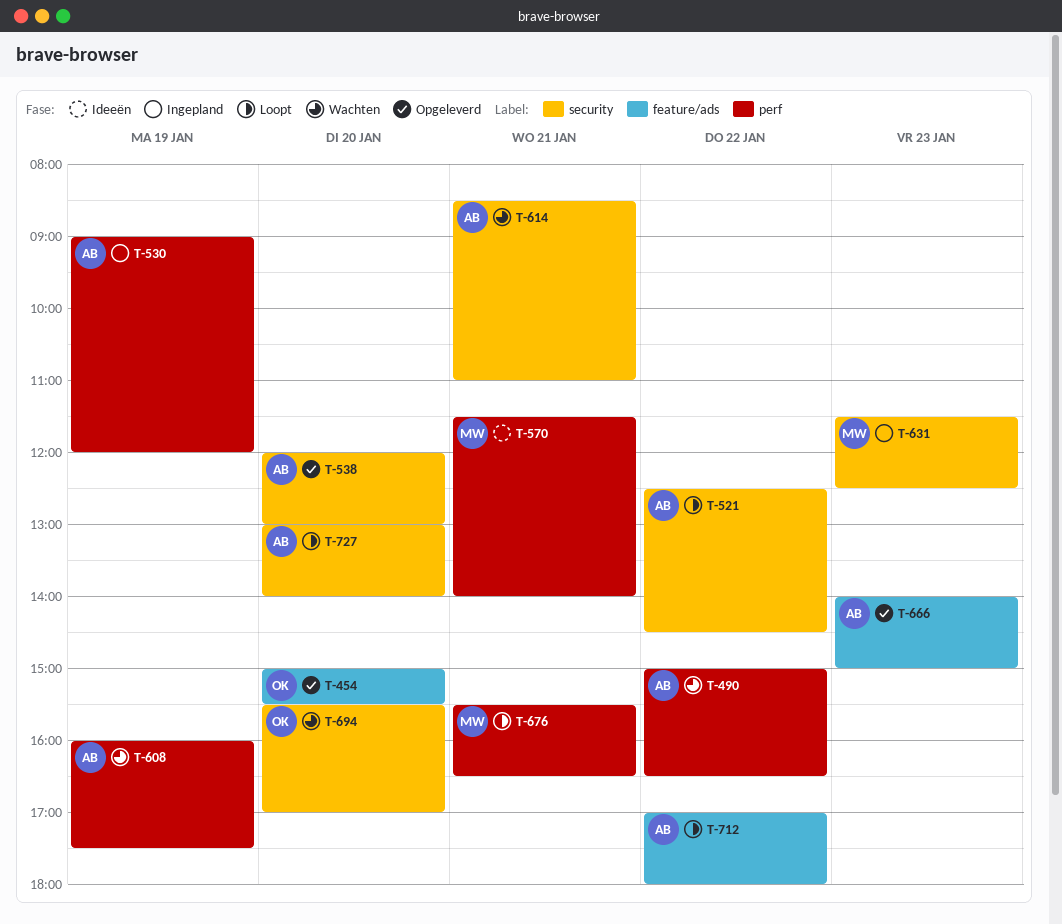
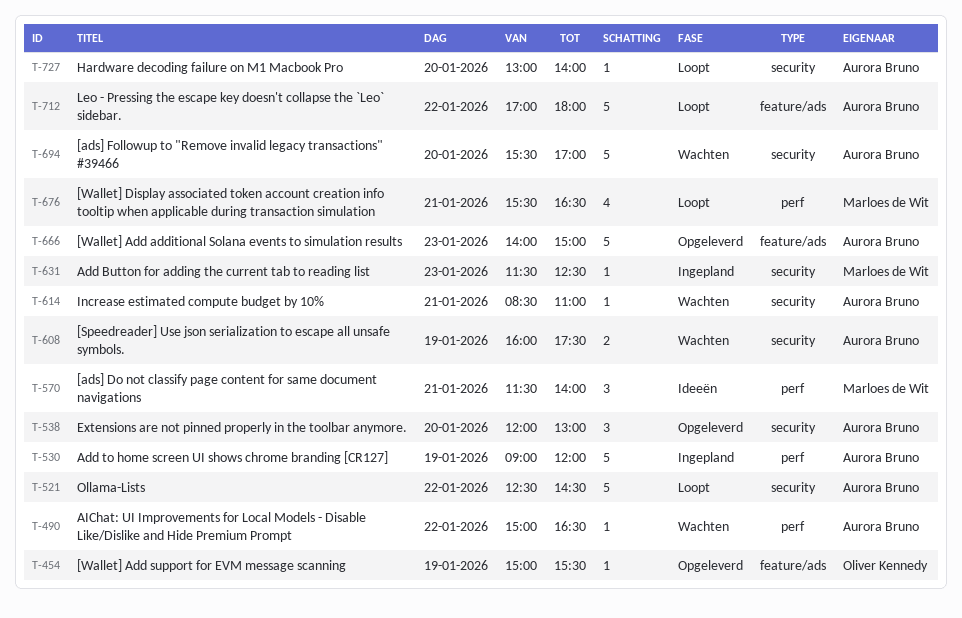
T-454, day: Jan 20 -> Jan 19
T-608, label: perf -> security
T-694, owner: Oliver Kennedy -> Aurora Bruno

